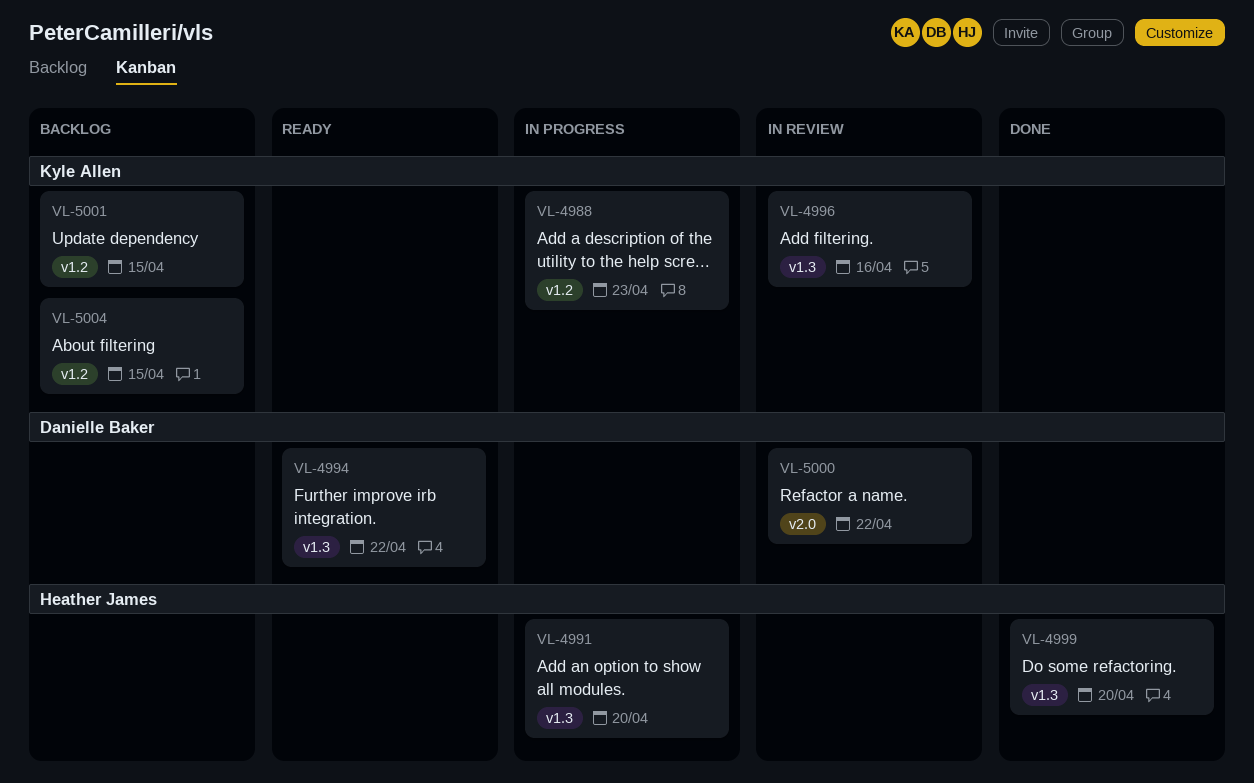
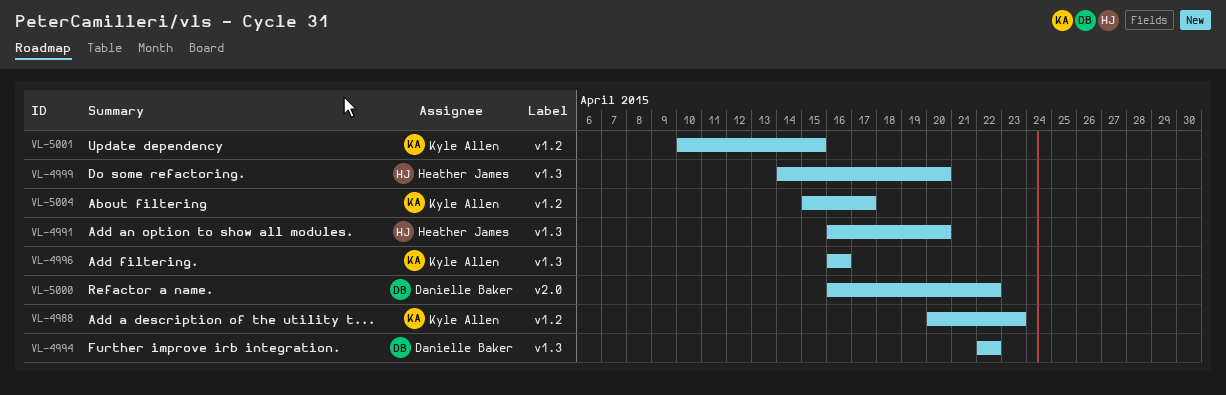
VL-5004, due: Apr 15 -> Apr 17

